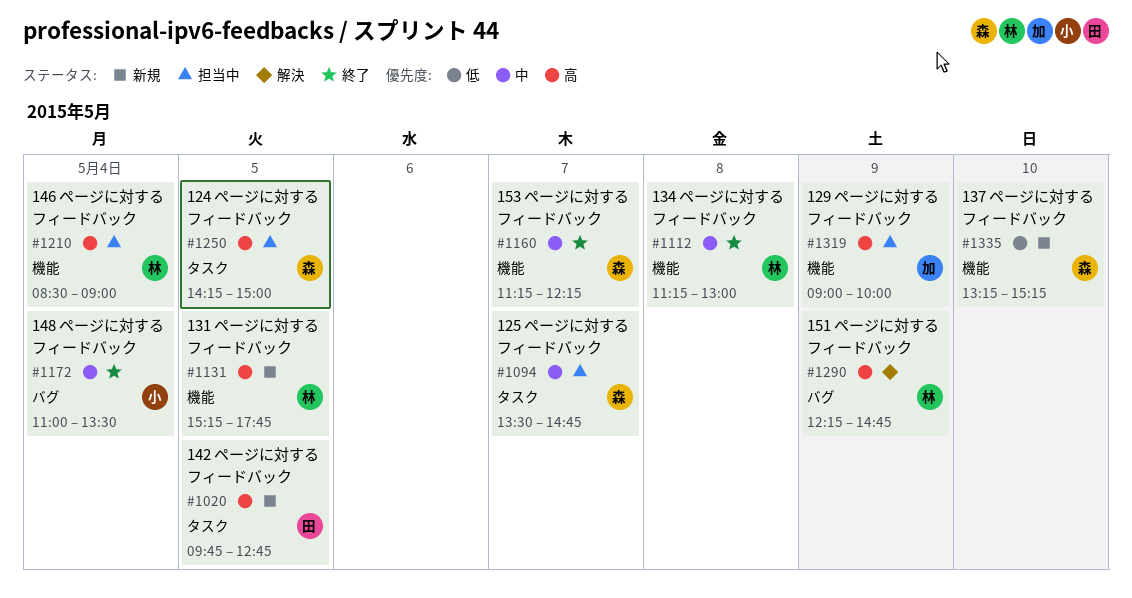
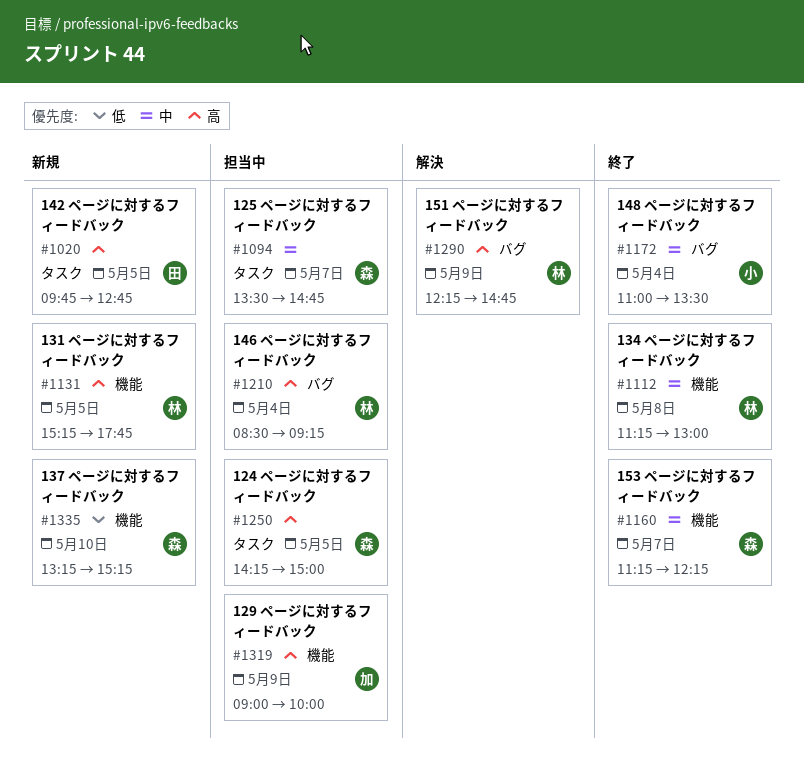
#1210, label: 機能 -> バグ
#1210, ends: 09:00 -> 09:15

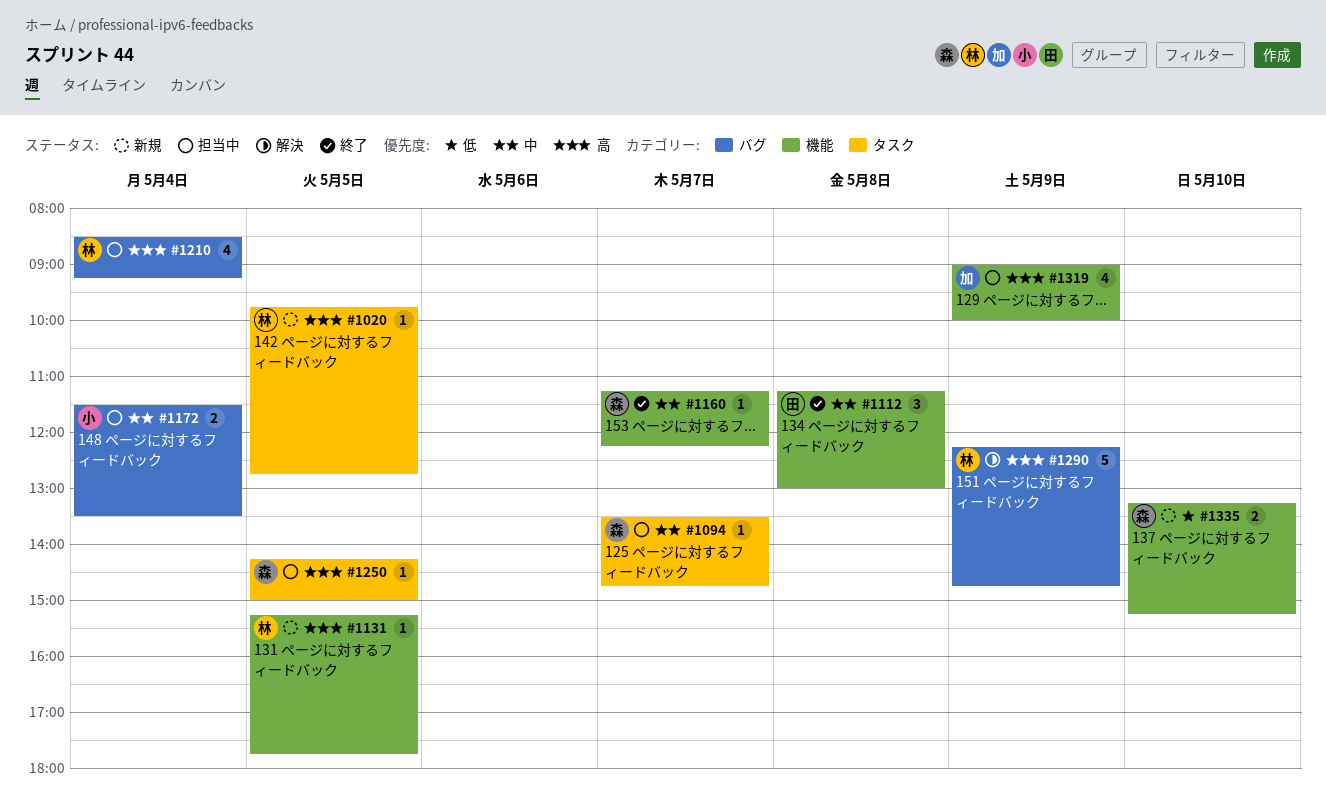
#1020, owner: 田 -> 林
#1112, owner: 林 -> 田
#1172, status: 終了 -> 担当中
#1172, begins: 11:00 -> 11:30

